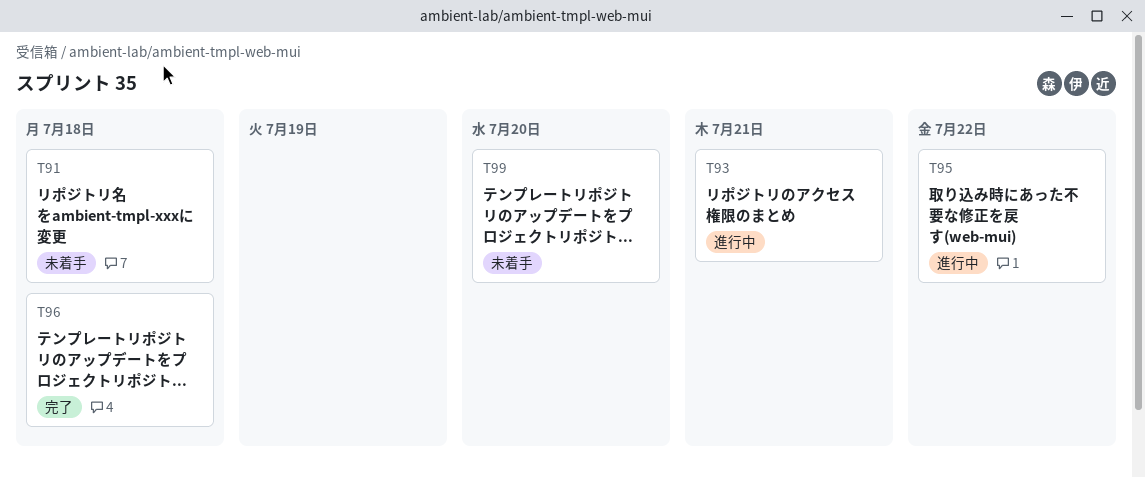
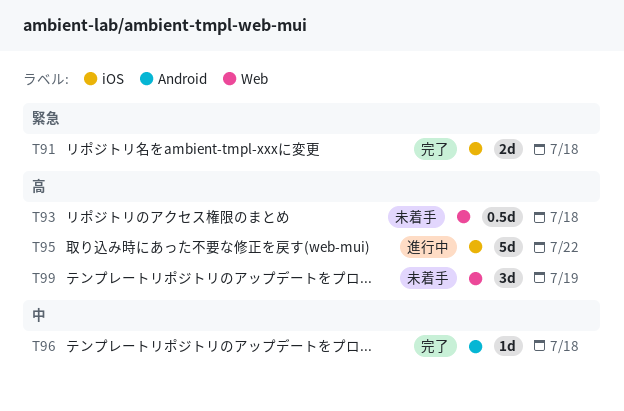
T91, status: 未着手 -> 完了
T93, status: 進行中 -> 未着手
T93, due: Jul 21 -> Jul 18
T99, due: Jul 20 -> Jul 19

